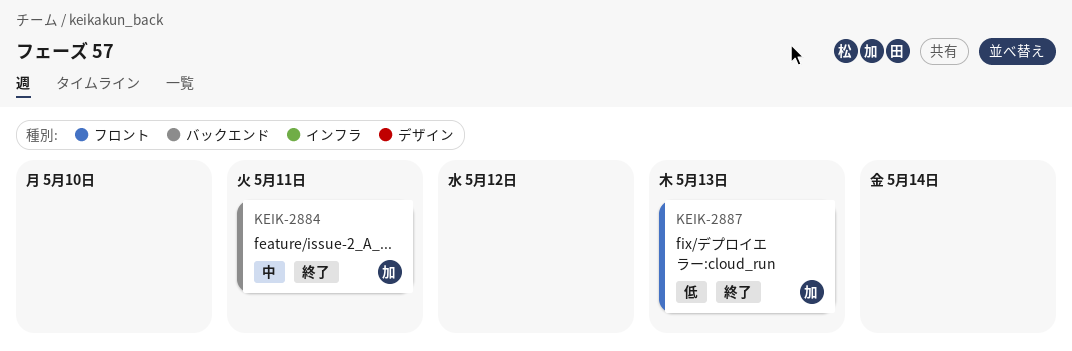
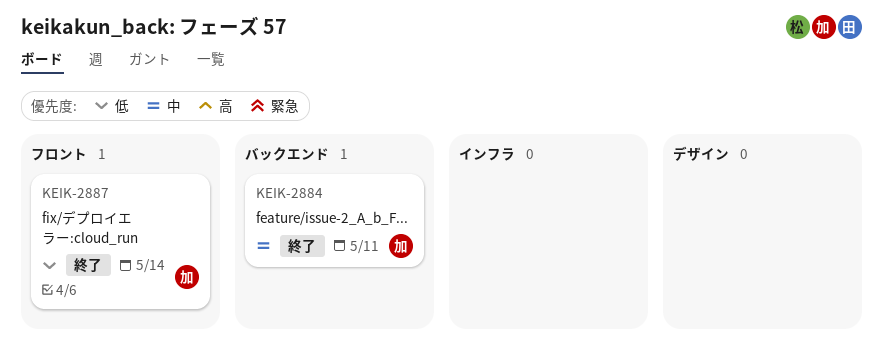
KEIK-2887, due: May 13 -> May 14

